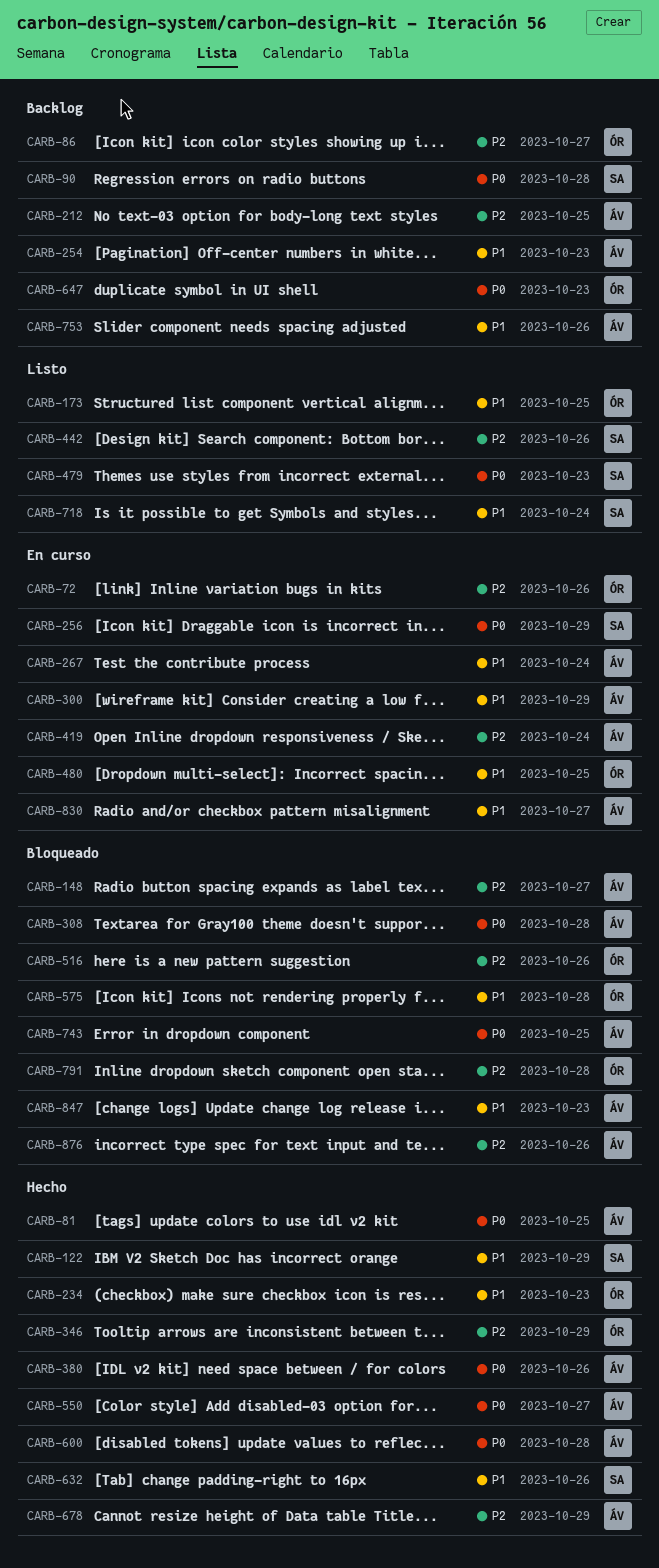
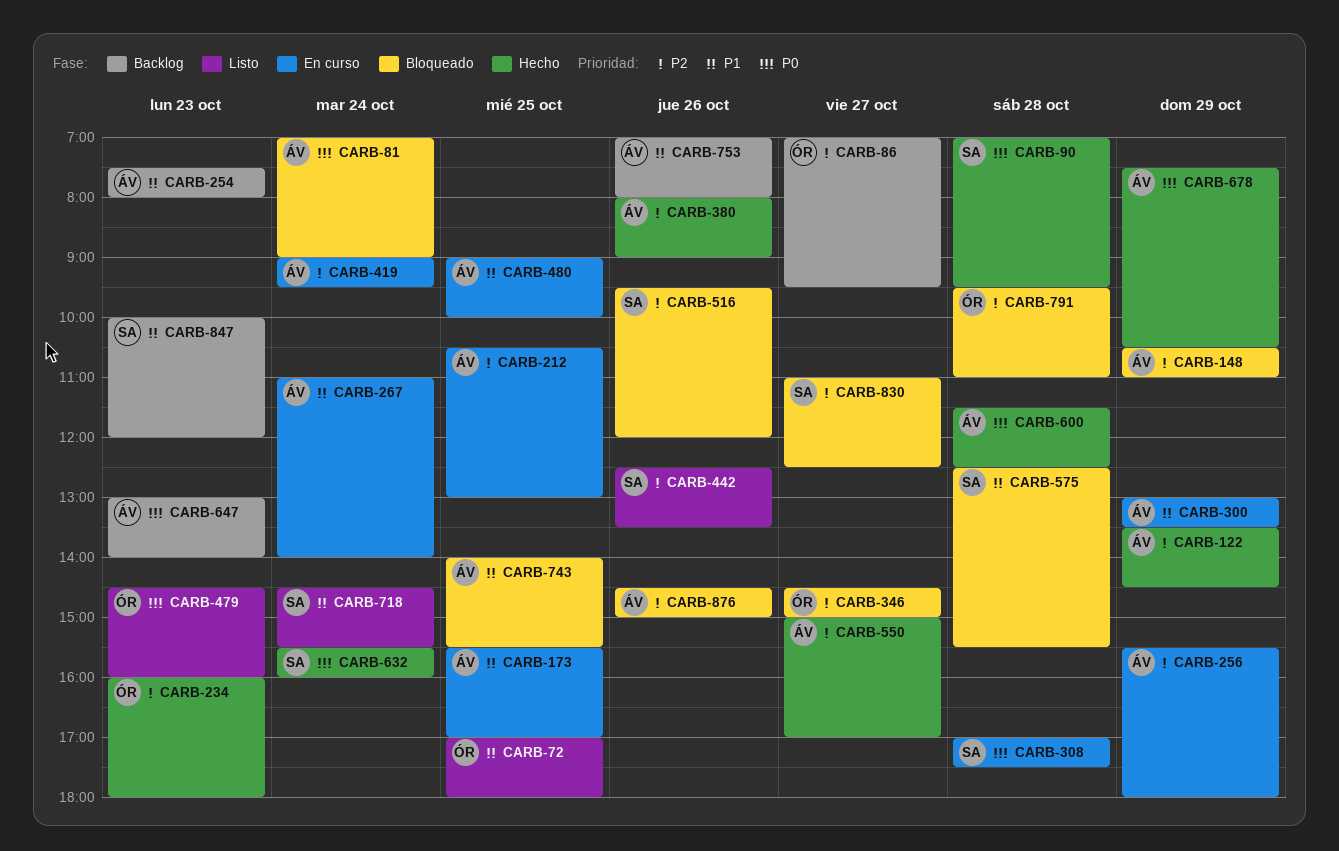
CARB-72, status: En curso -> Listo
CARB-72, priority: P2 -> P1
CARB-72, day: Oct 26 -> Oct 25
CARB-81, status: Hecho -> Bloqueado
CARB-81, day: Oct 25 -> Oct 24
CARB-90, status: Backlog -> Hecho
CARB-122, owner: SA -> ÁV
CARB-122, priority: P1 -> P2
CARB-148, day: Oct 27 -> Oct 29
CARB-173, status: Listo -> En curso
CARB-173, owner: ÓR -> ÁV
CARB-212, status: Backlog -> En curso
CARB-234, priority: P1 -> P2
CARB-256, owner: SA -> ÁV
CARB-256, priority: P0 -> P2
CARB-308, status: Bloqueado -> En curso
CARB-308, owner: ÁV -> SA
CARB-346, status: Hecho -> Bloqueado
CARB-346, day: Oct 29 -> Oct 27
CARB-380, priority: P0 -> P2
CARB-479, owner: SA -> ÓR
CARB-480, owner: ÓR -> ÁV
CARB-516, owner: ÓR -> SA
CARB-550, priority: P0 -> P2
CARB-575, owner: ÓR -> SA
CARB-632, priority: P1 -> P0
CARB-632, day: Oct 26 -> Oct 24
CARB-647, owner: ÓR -> ÁV
CARB-678, priority: P2 -> P0
CARB-743, priority: P0 -> P1
CARB-830, status: En curso -> Bloqueado
CARB-830, owner: ÁV -> SA
CARB-830, priority: P1 -> P2
CARB-847, status: Bloqueado -> Backlog
CARB-847, owner: ÁV -> SA

